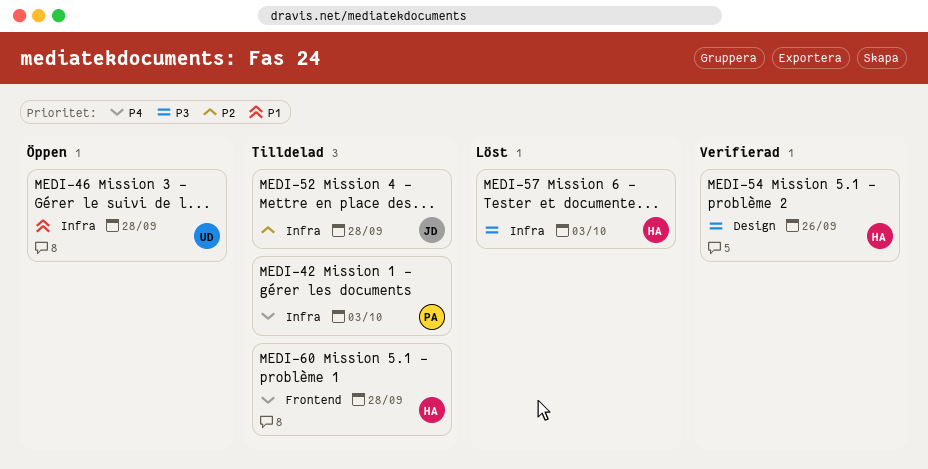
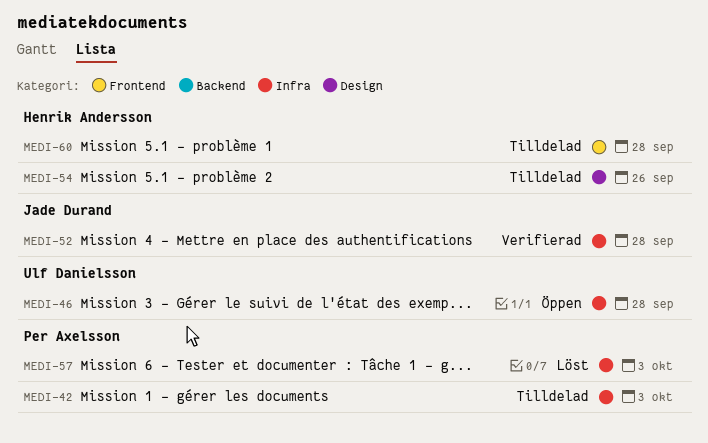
MEDI-52, status: Tilldelad -> Verifierad
MEDI-54, status: Verifierad -> Tilldelad
MEDI-57, owner: Henrik Andersson -> Per Axelsson

